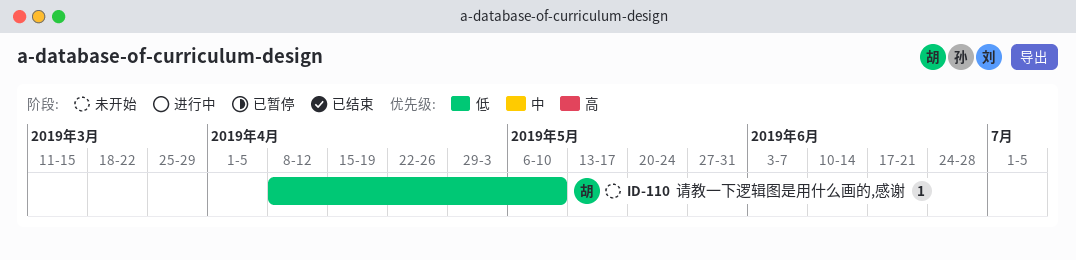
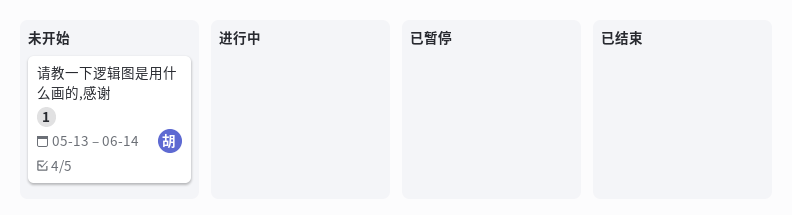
请教一下逻辑图是用什么画的,感谢, start: Apr 8 -> May 13
请教一下逻辑图是用什么画的,感谢, due: May 10 -> Jun 14

